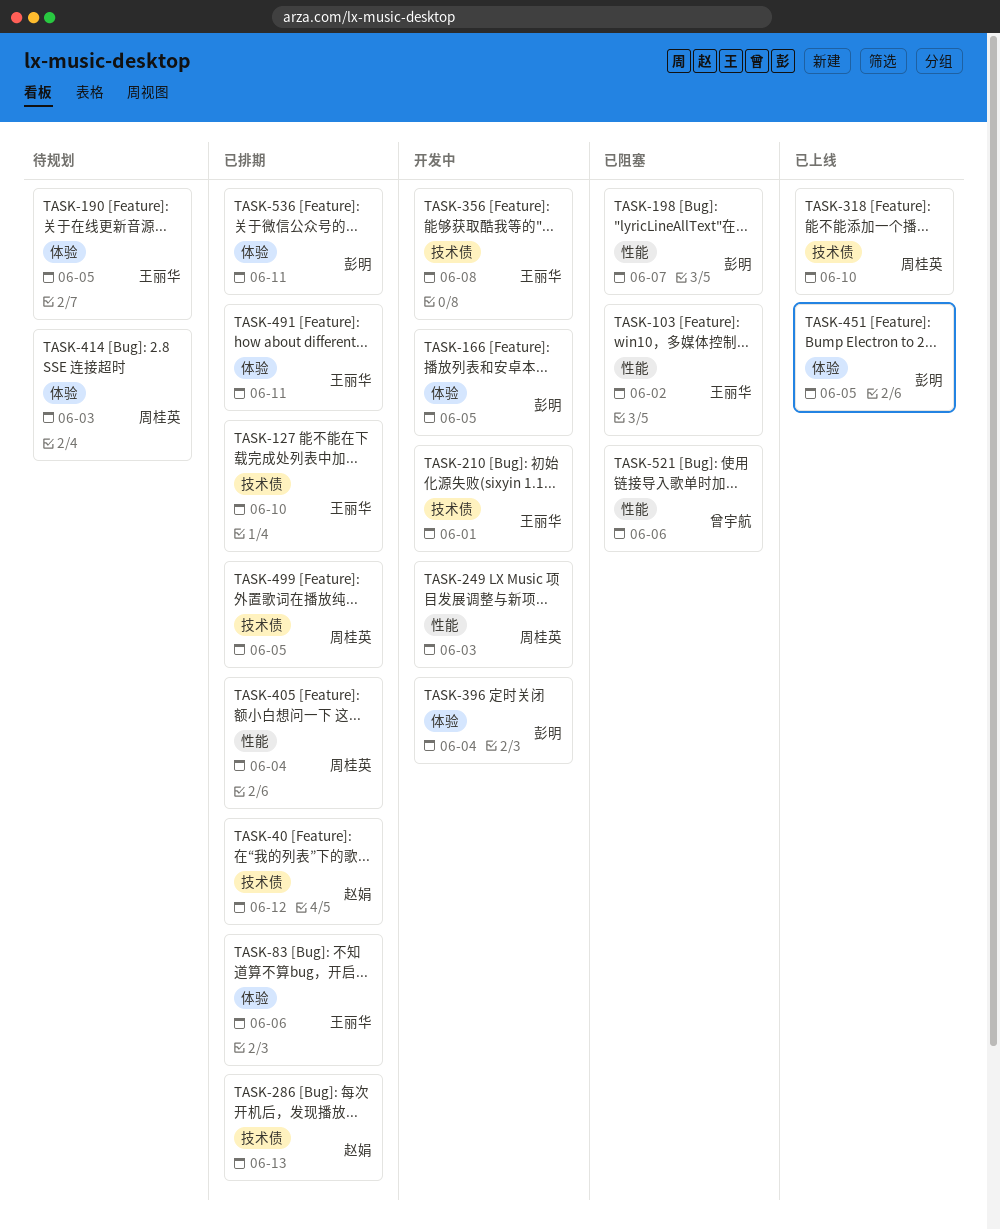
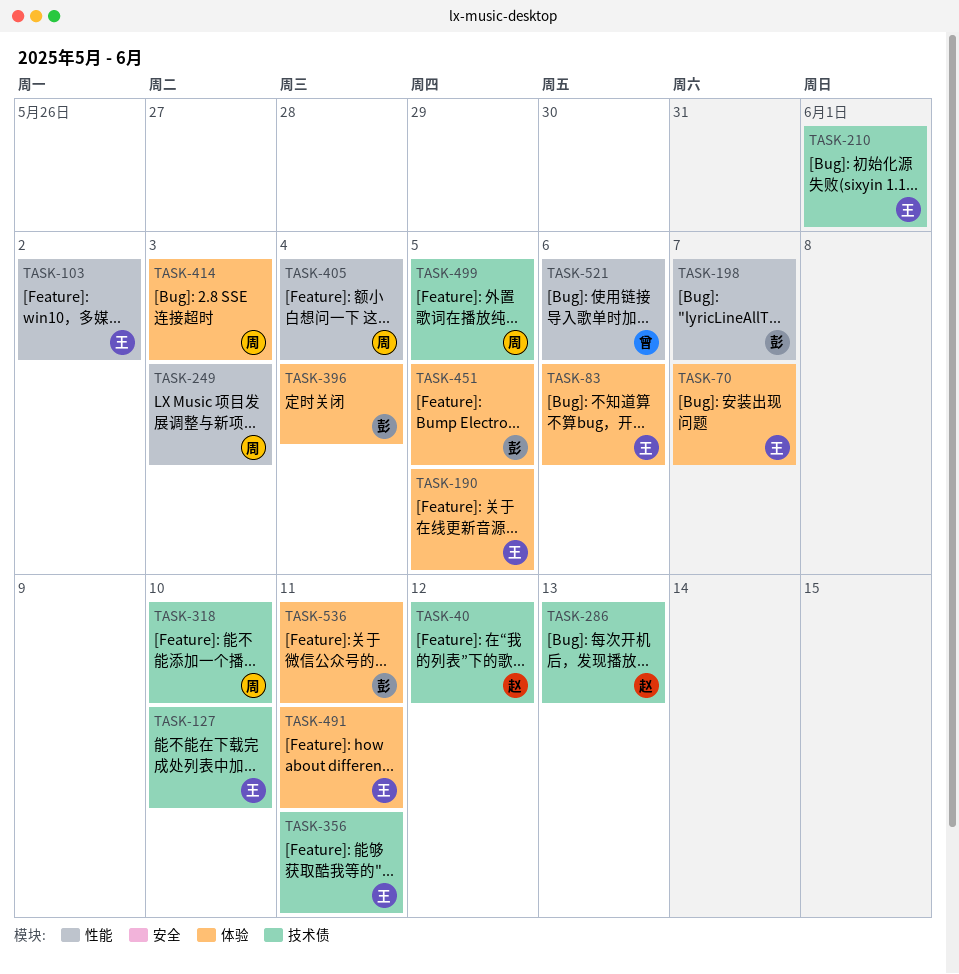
TASK-70: none -> present
TASK-166: present -> none
TASK-356, due: Jun 8 -> Jun 11

